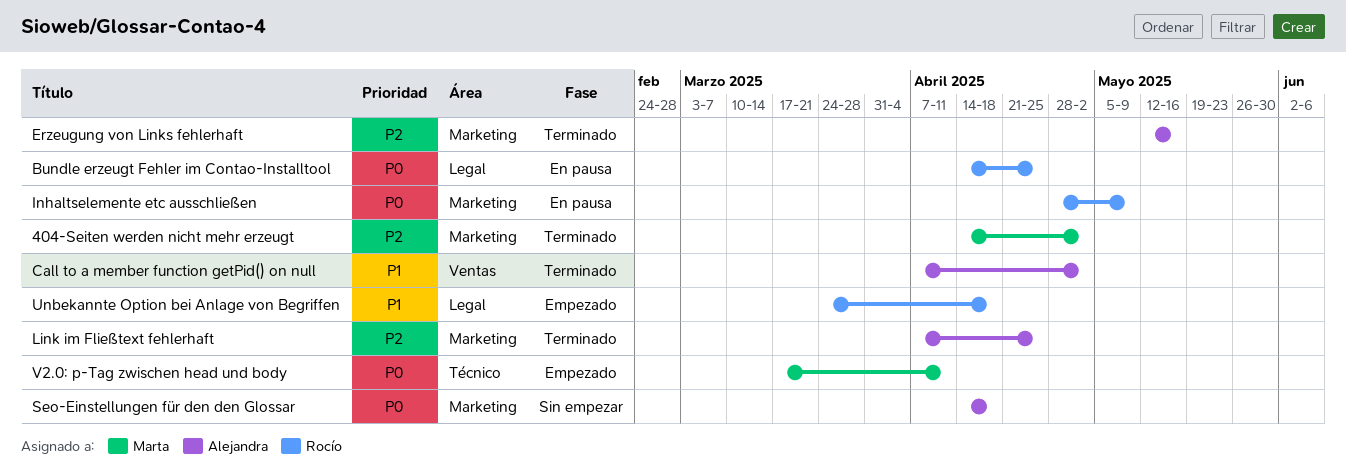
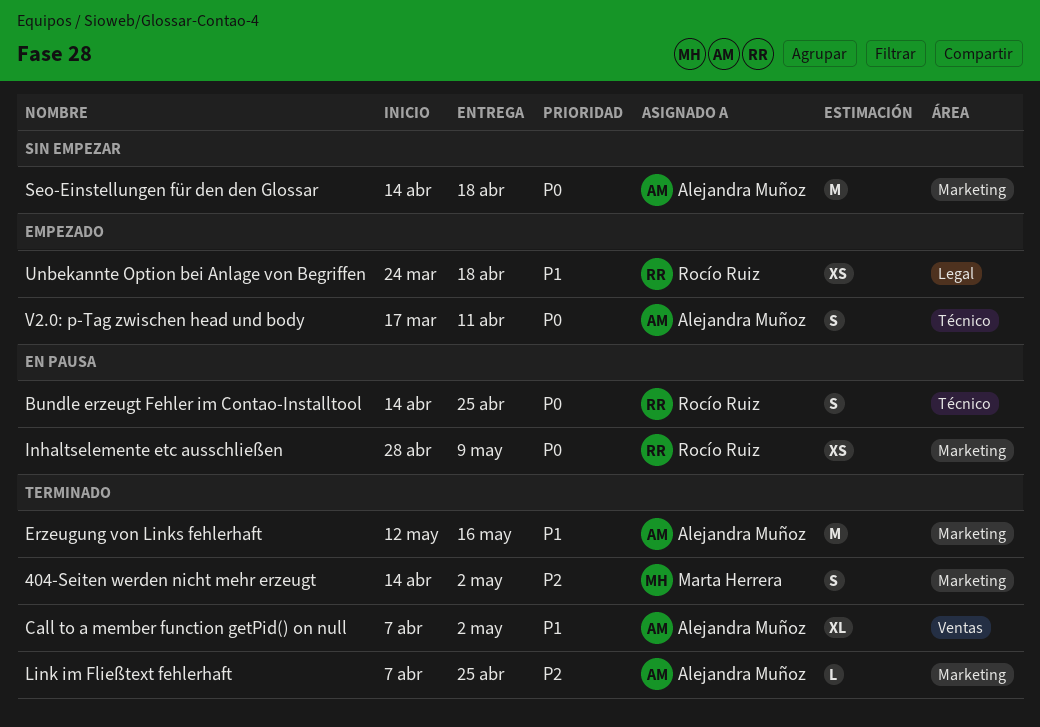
Bundle erzeugt Fehler im Contao-Installtool, label: Legal -> Técnico
Erzeugung von Links fehlerhaft, priority: P2 -> P1
V2.0: p-Tag zwischen head und body, owner: Marta Herrera -> Alejandra Muñoz

